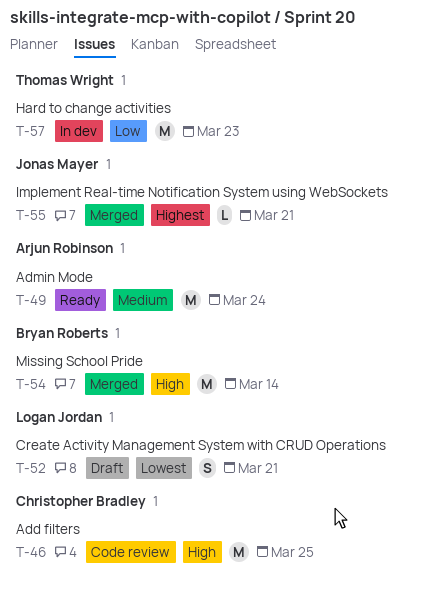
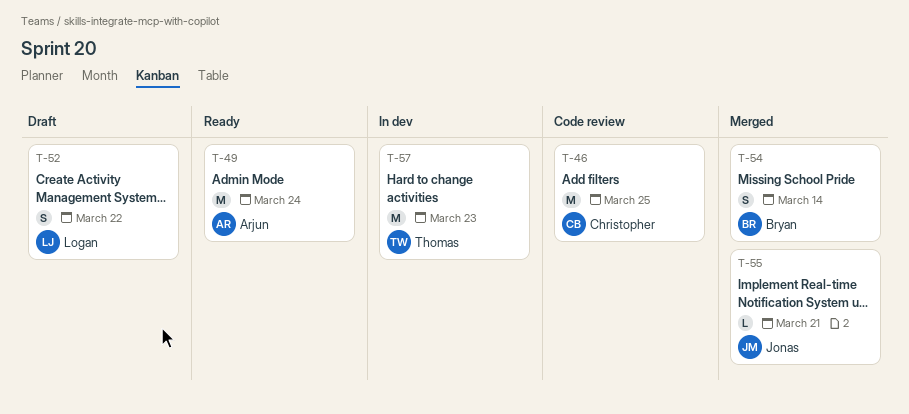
T-52, due: Mar 21 -> Mar 22
T-54, estimate: M -> S

